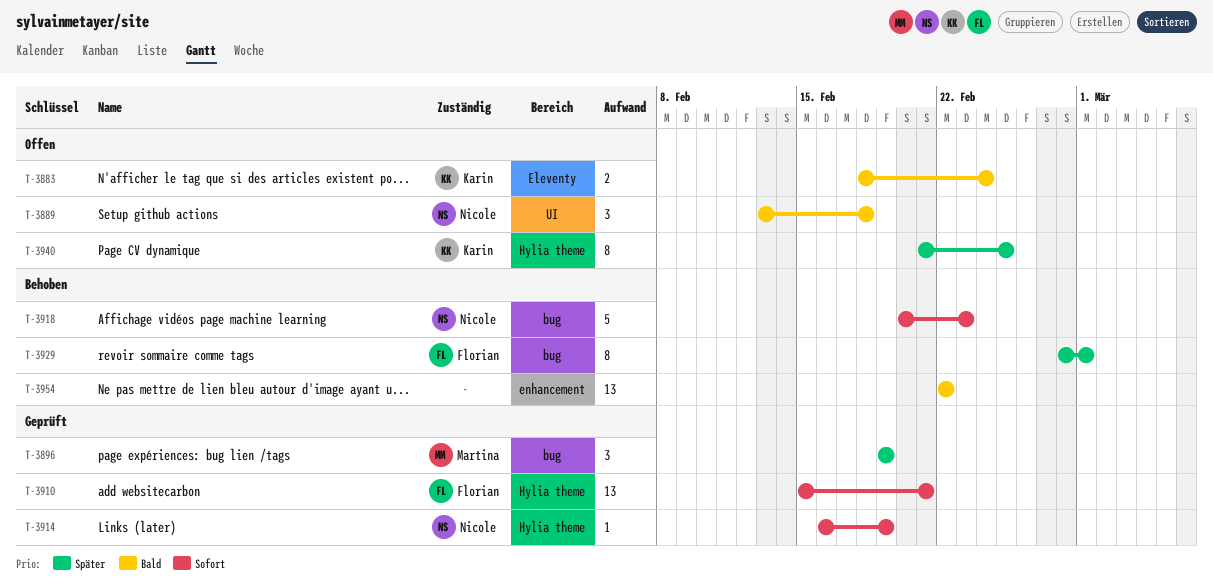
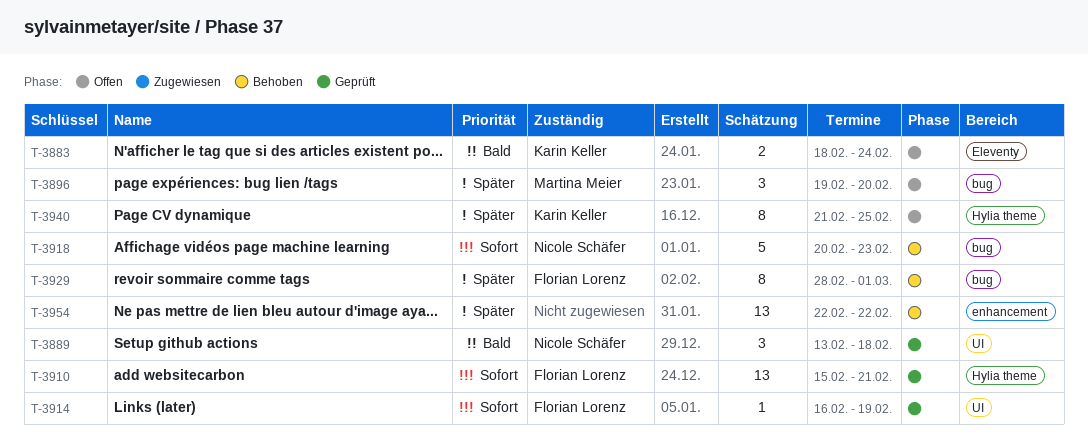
T-3889, status: Offen -> Geprüft
T-3896, status: Geprüft -> Offen
T-3896, due: Feb 19 -> Feb 20
T-3914, owner: Nicole Schäfer -> Florian Lorenz
T-3914, label: Hylia theme -> UI
T-3954, priority: Bald -> Später

